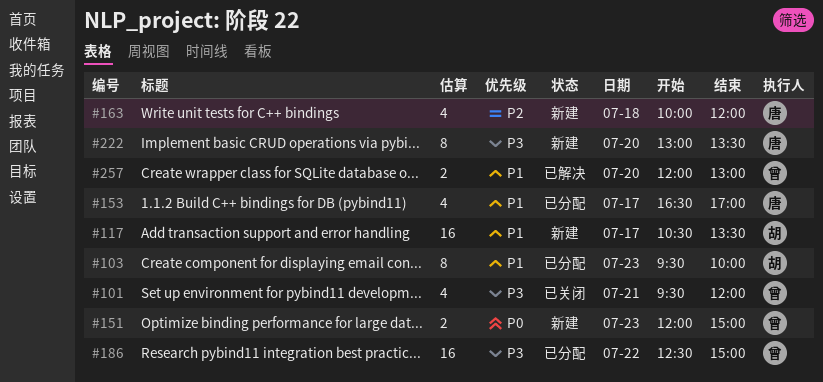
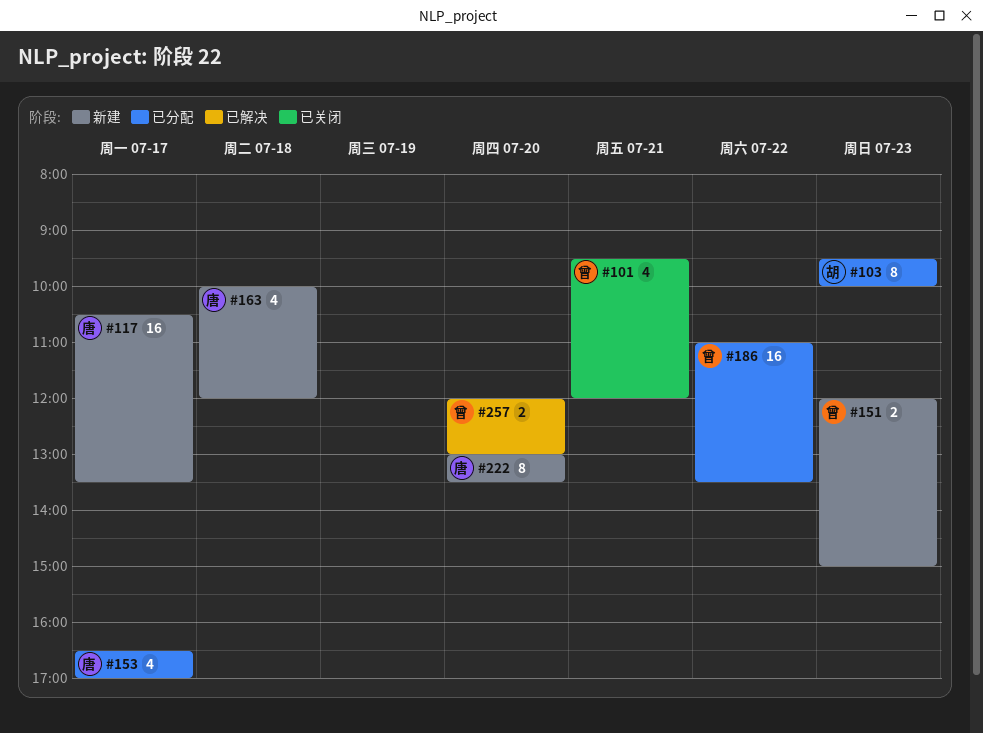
#117, owner: 胡 -> 唐
#186, begins: 12:30 -> 11:00
#186, ends: 15:00 -> 13:30

